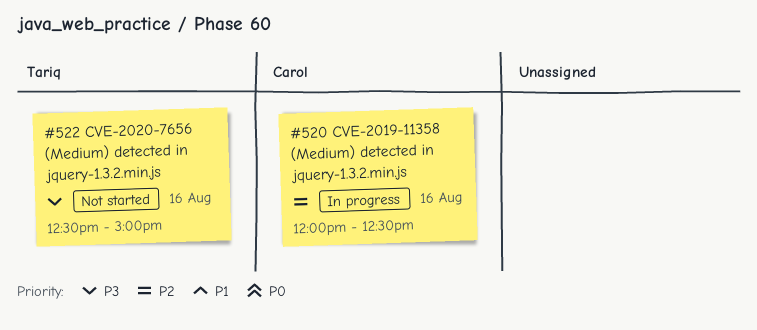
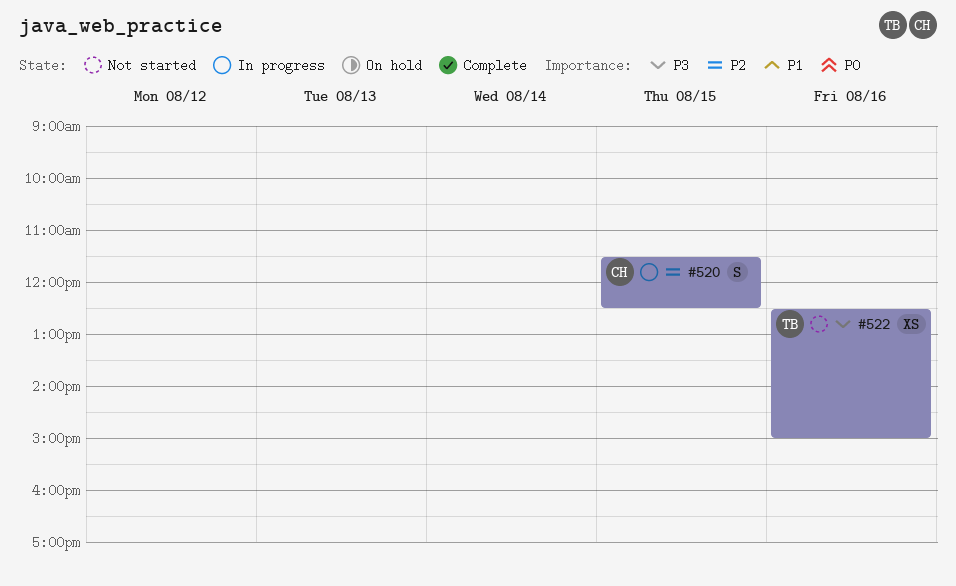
#520, day: Aug 16 -> Aug 15
#520, begins: 12:00 -> 11:30

